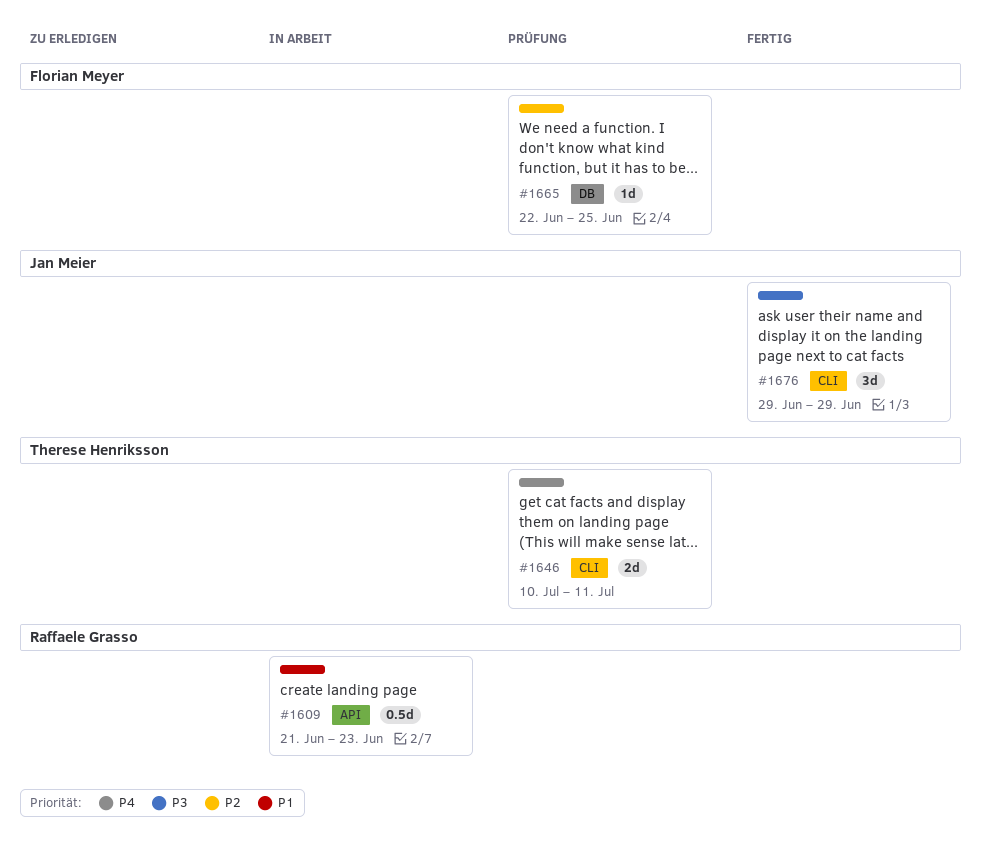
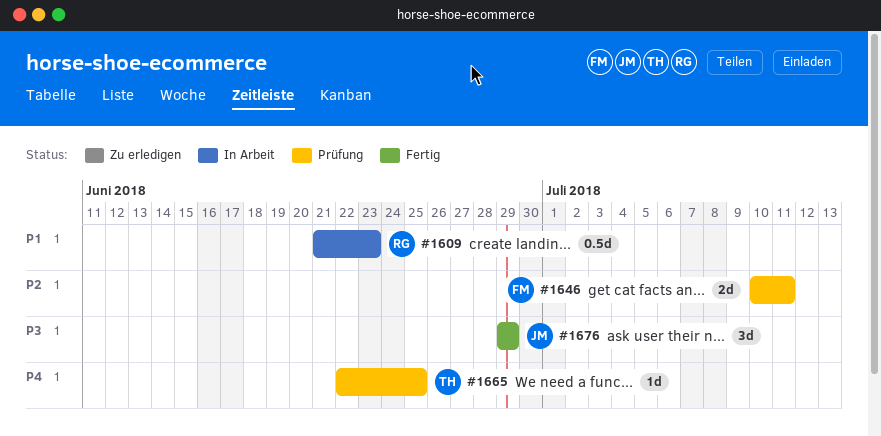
#1646, owner: Therese Henriksson -> Florian Meyer
#1646, priority: P4 -> P2
#1665, owner: Florian Meyer -> Therese Henriksson
#1665, priority: P2 -> P4

